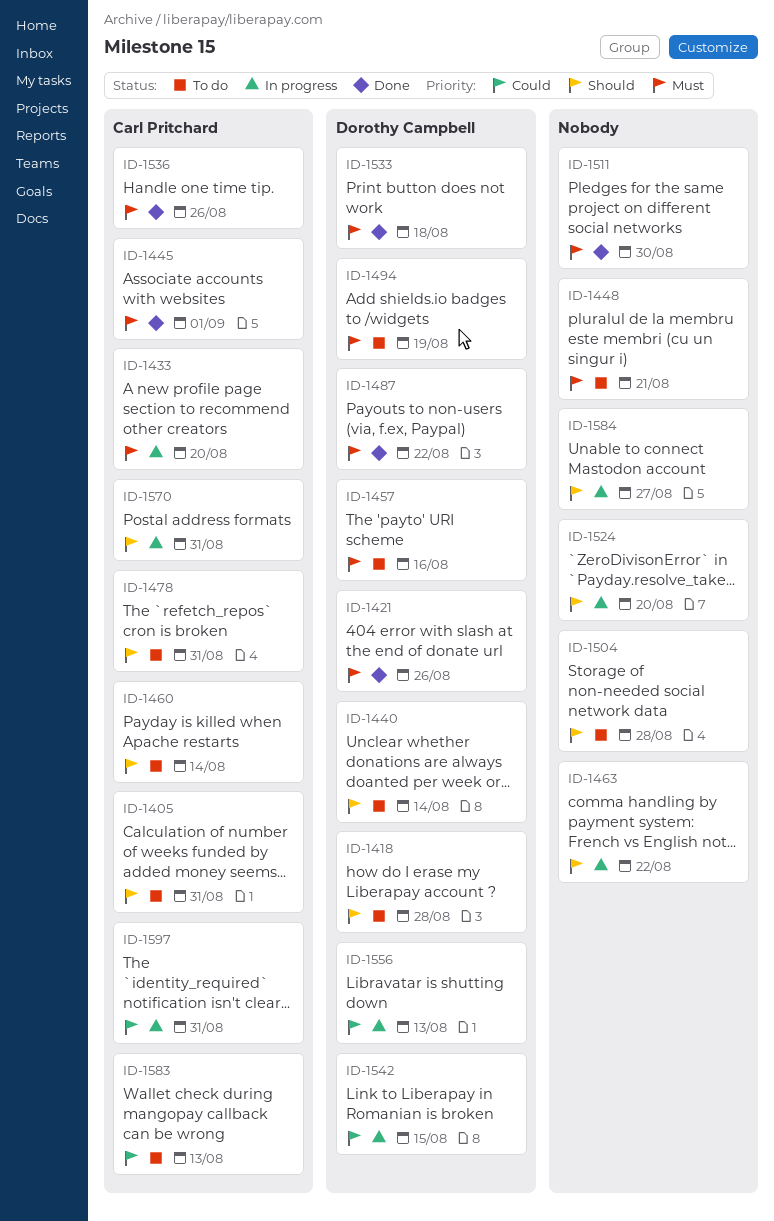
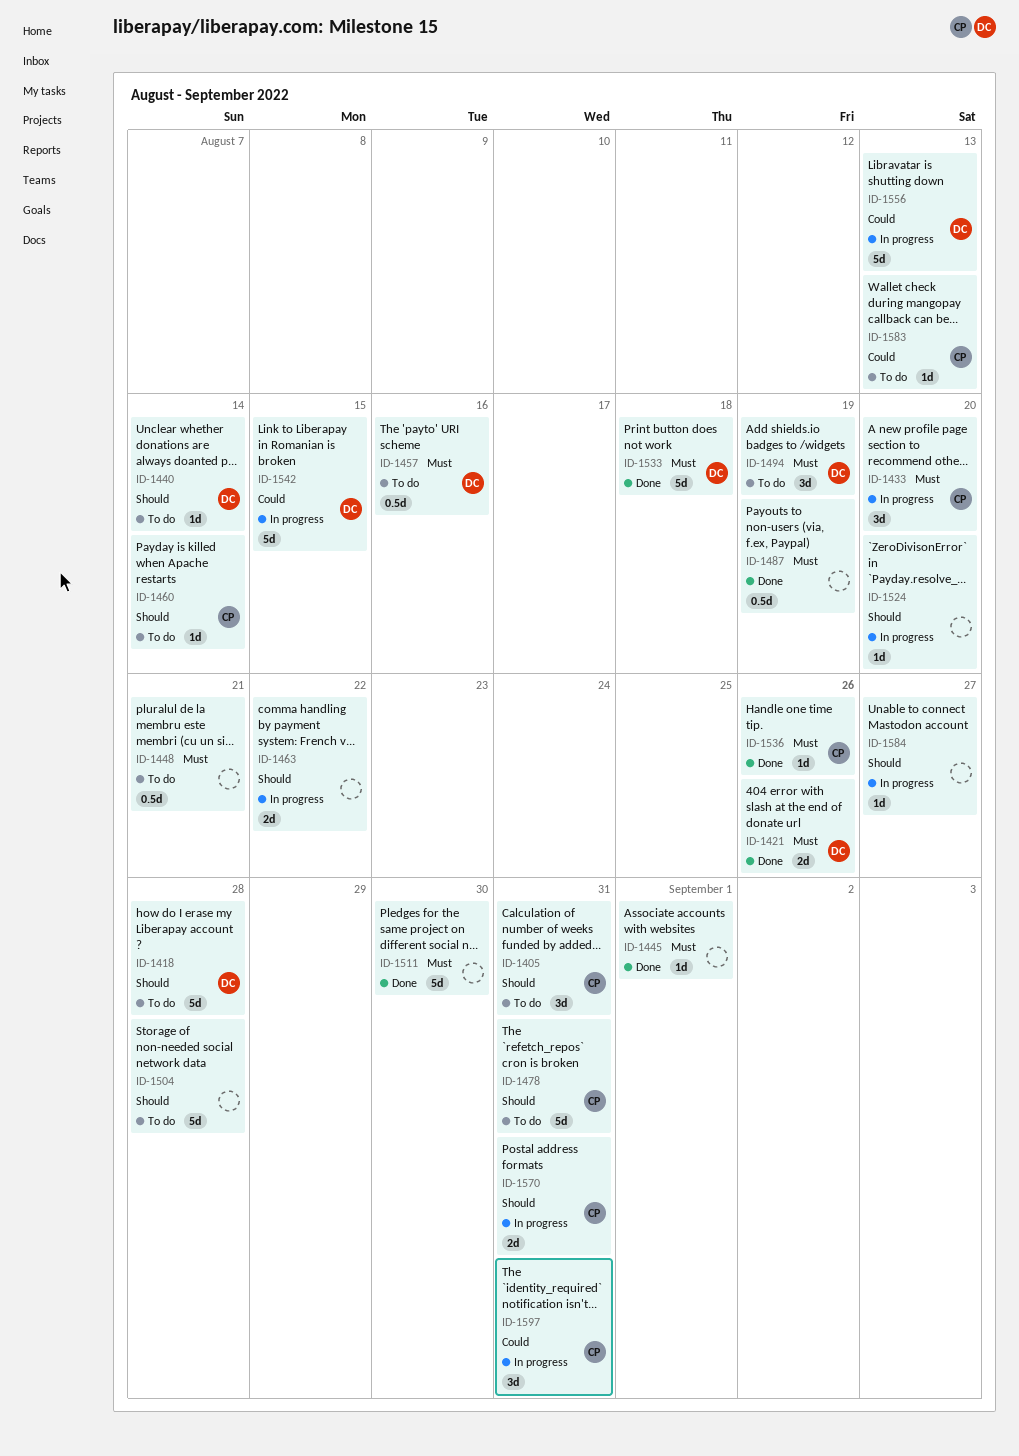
ID-1445, owner: Carl Pritchard -> none
ID-1487, owner: Dorothy Campbell -> none
ID-1487, due: Aug 22 -> Aug 19

